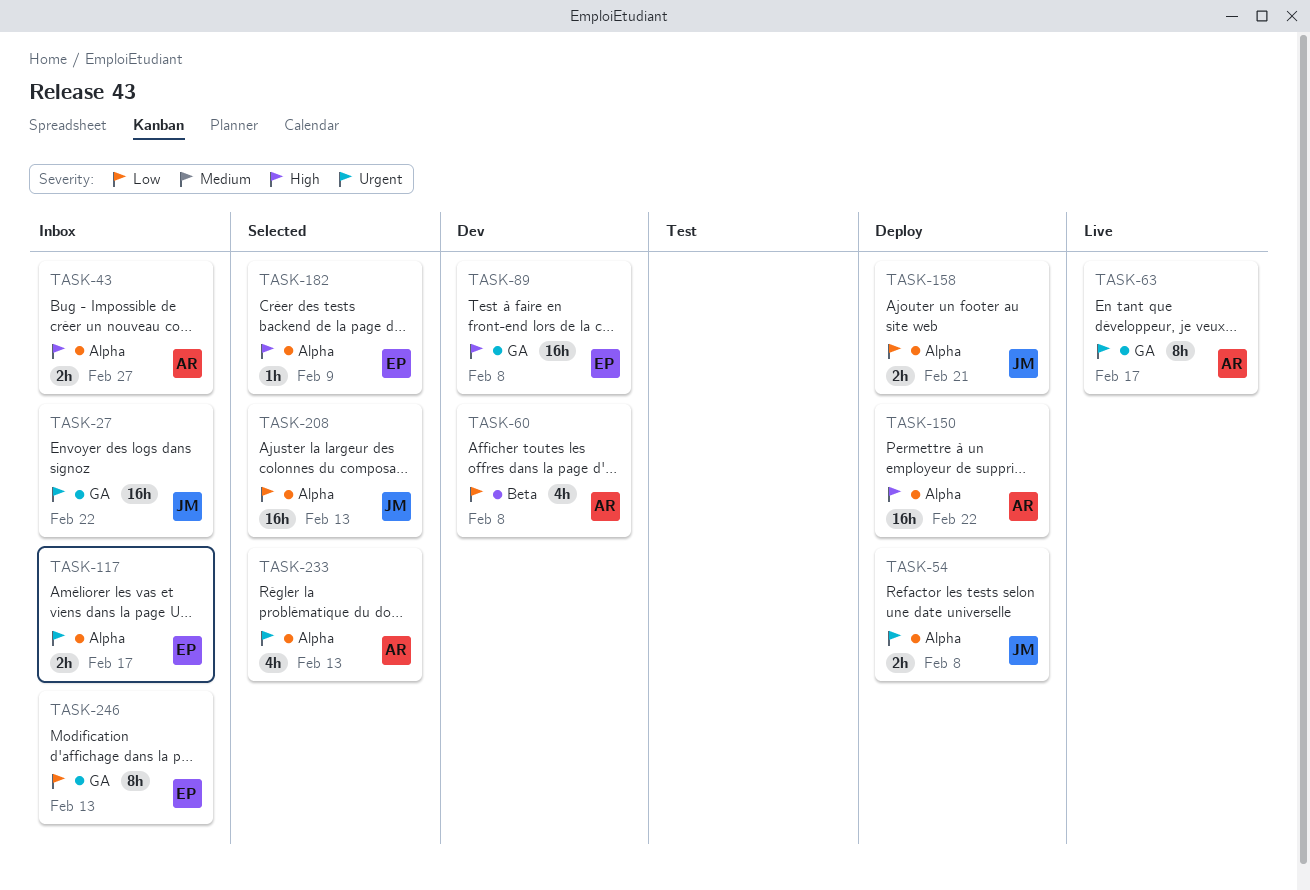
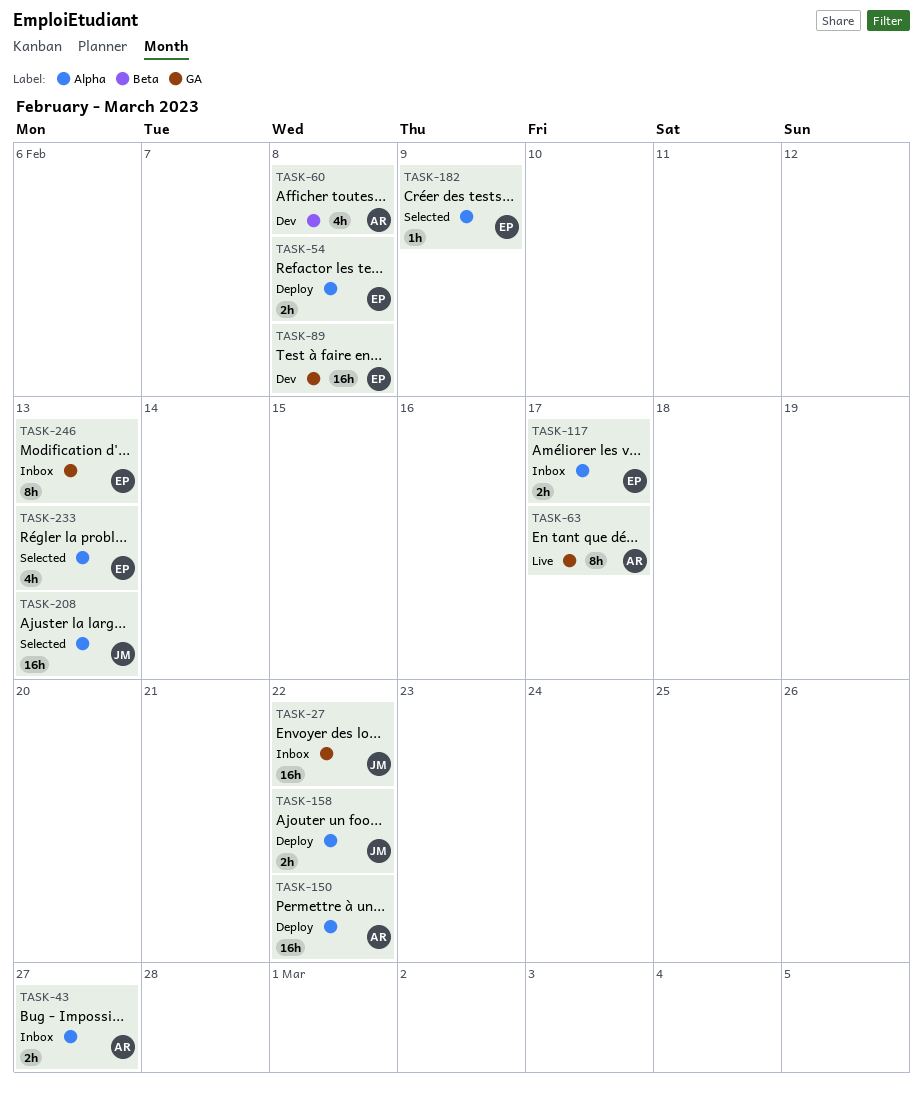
TASK-54, owner: JM -> EP
TASK-158, due: Feb 21 -> Feb 22
TASK-233, owner: AR -> EP

